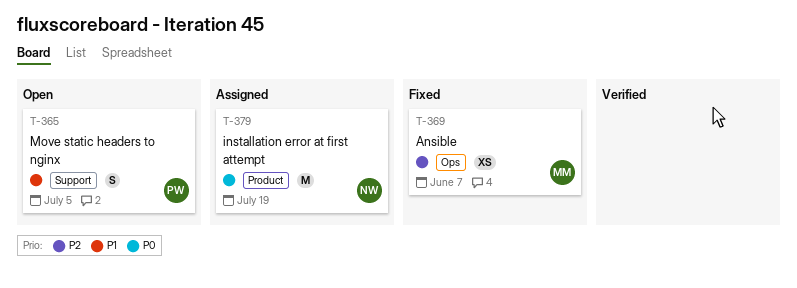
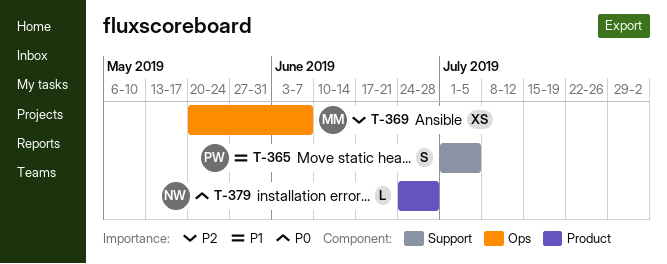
T-379, estimate: M -> L
T-379, due: Jul 19 -> Jun 28

